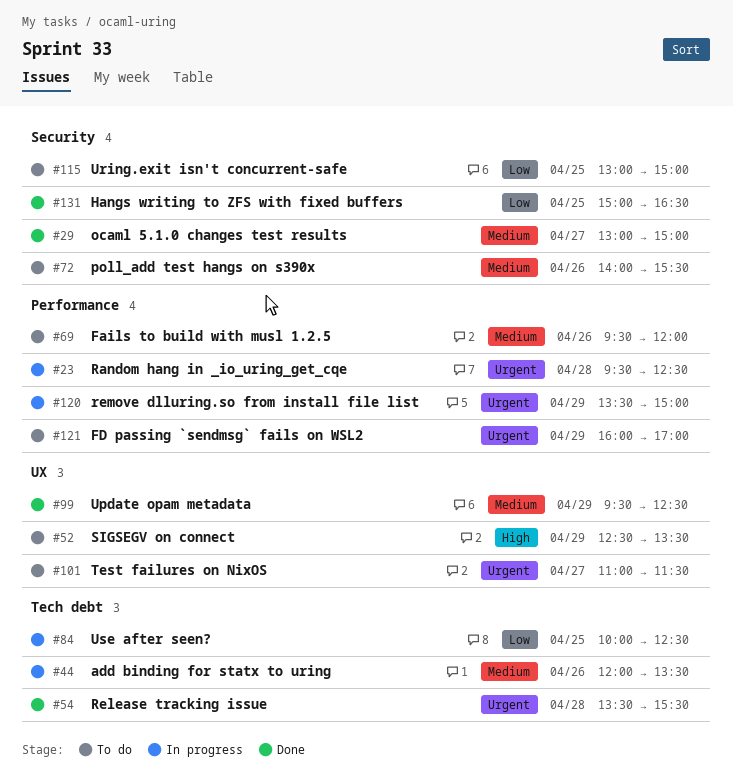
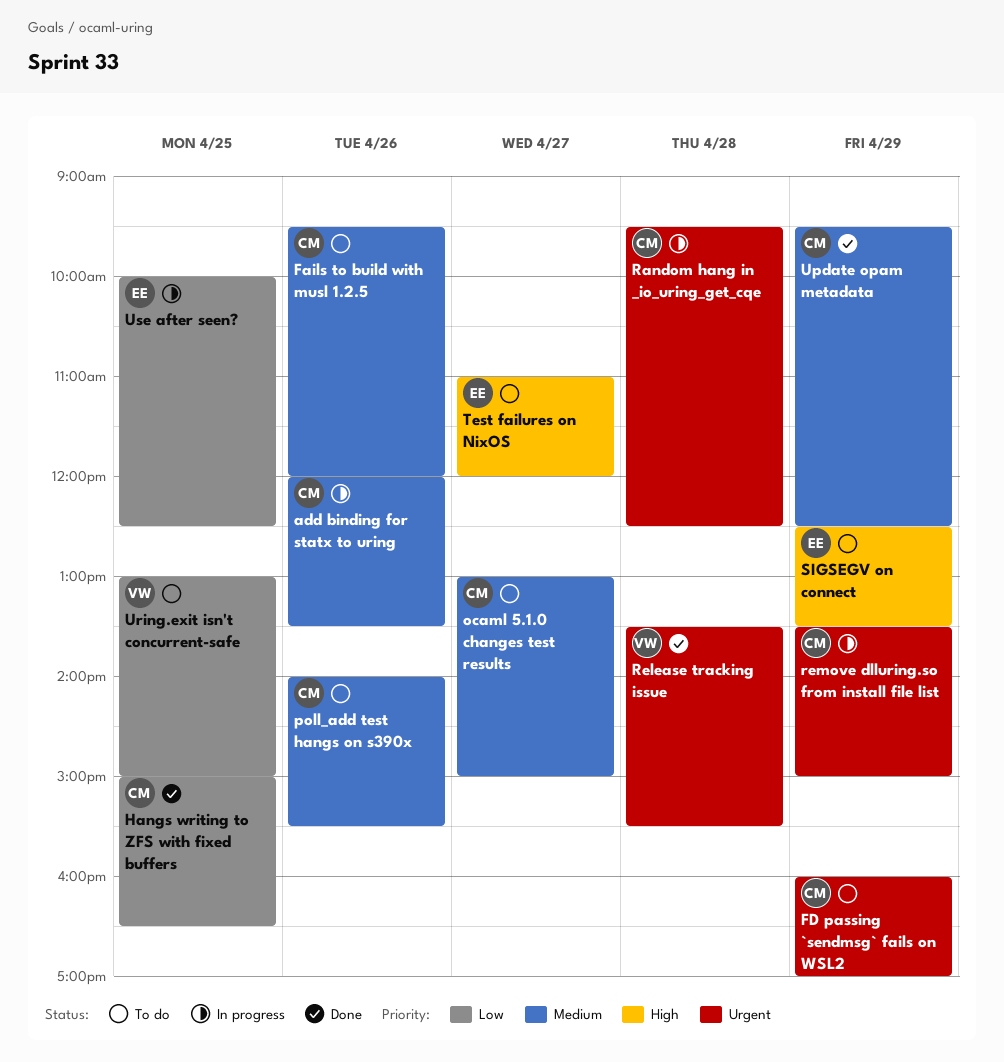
ocaml 5.1.0 changes test results, status: Done -> To do
Test failures on NixOS, priority: Urgent -> High
Test failures on NixOS, ends: 11:30 -> 12:00

